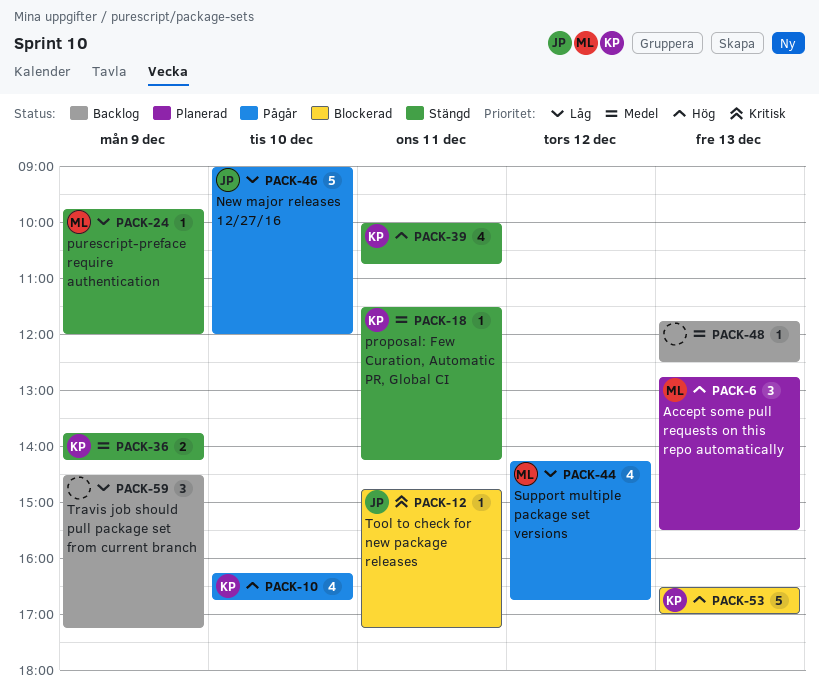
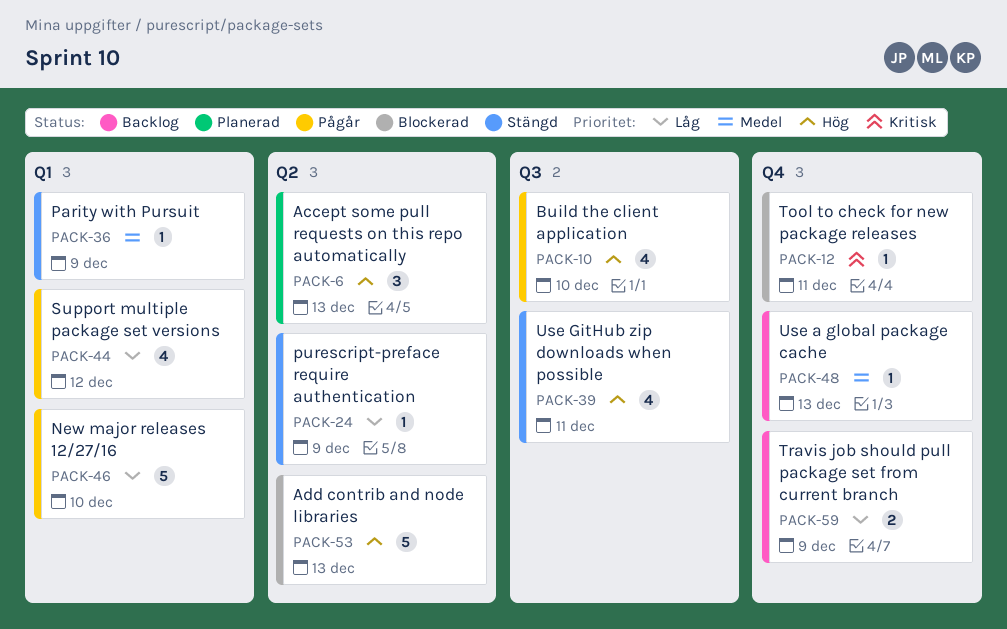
PACK-18: present -> none
PACK-36, estimate: 2 -> 1
PACK-59, estimate: 3 -> 2

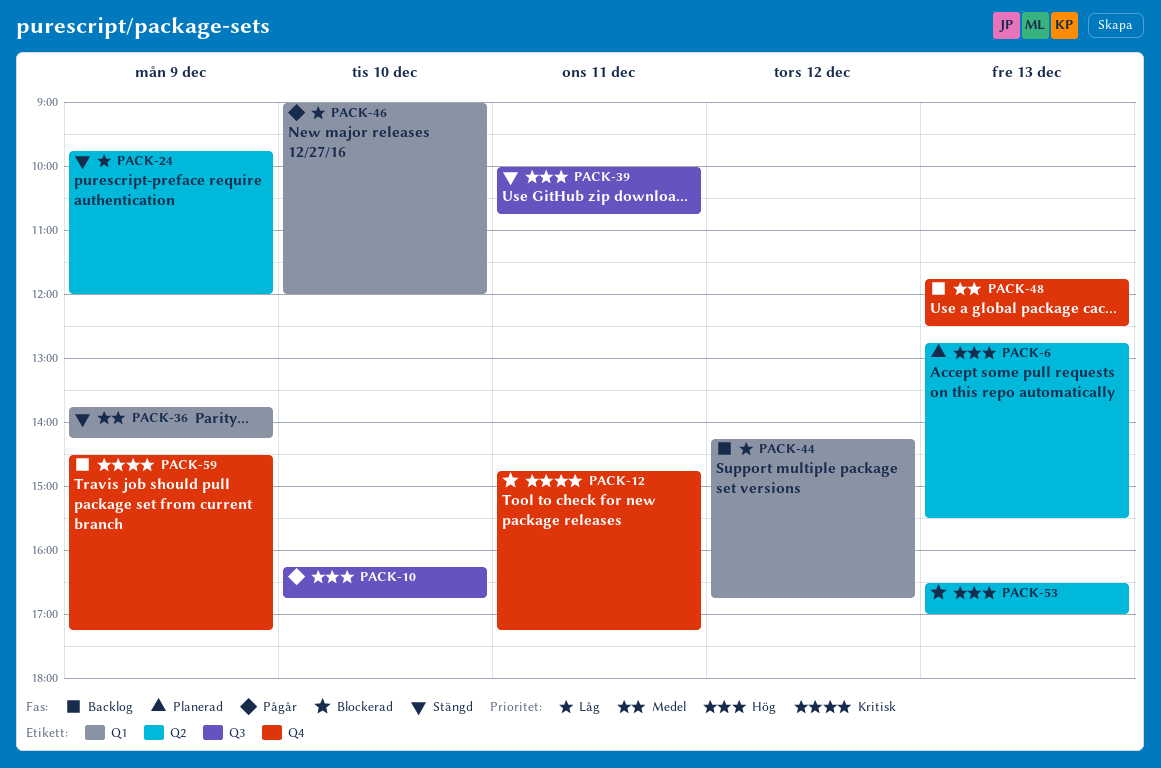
PACK-44, status: Pågår -> Backlog
PACK-59, priority: Låg -> Kritisk

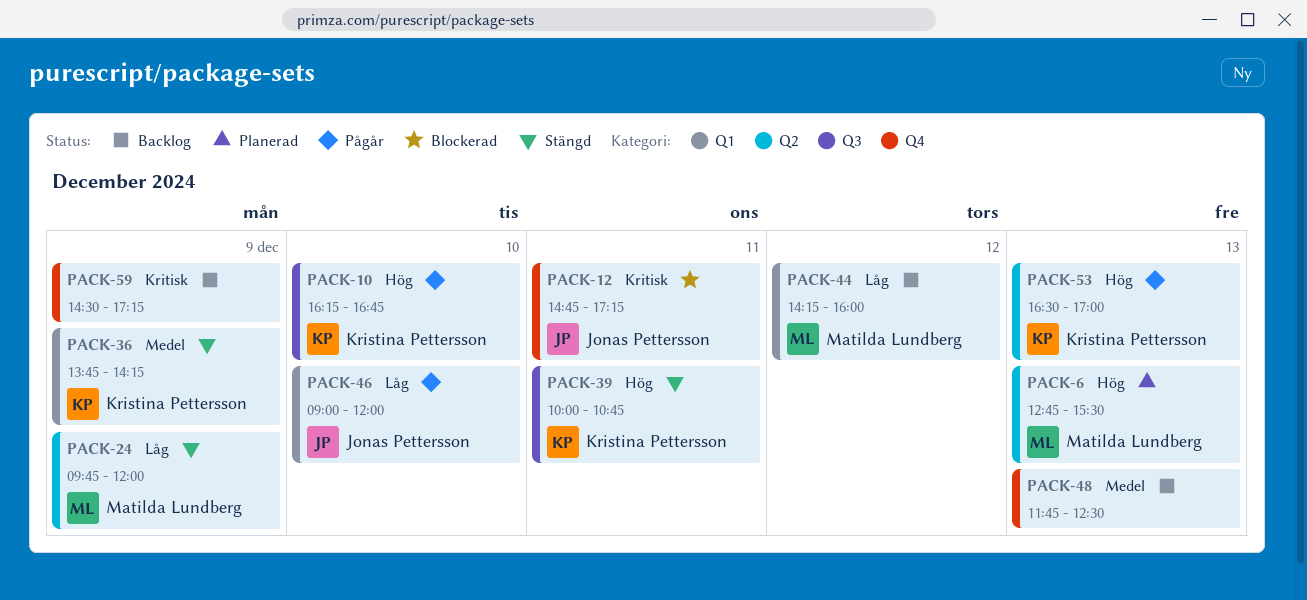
PACK-44, ends: 16:45 -> 16:00
PACK-53, status: Blockerad -> Pågår

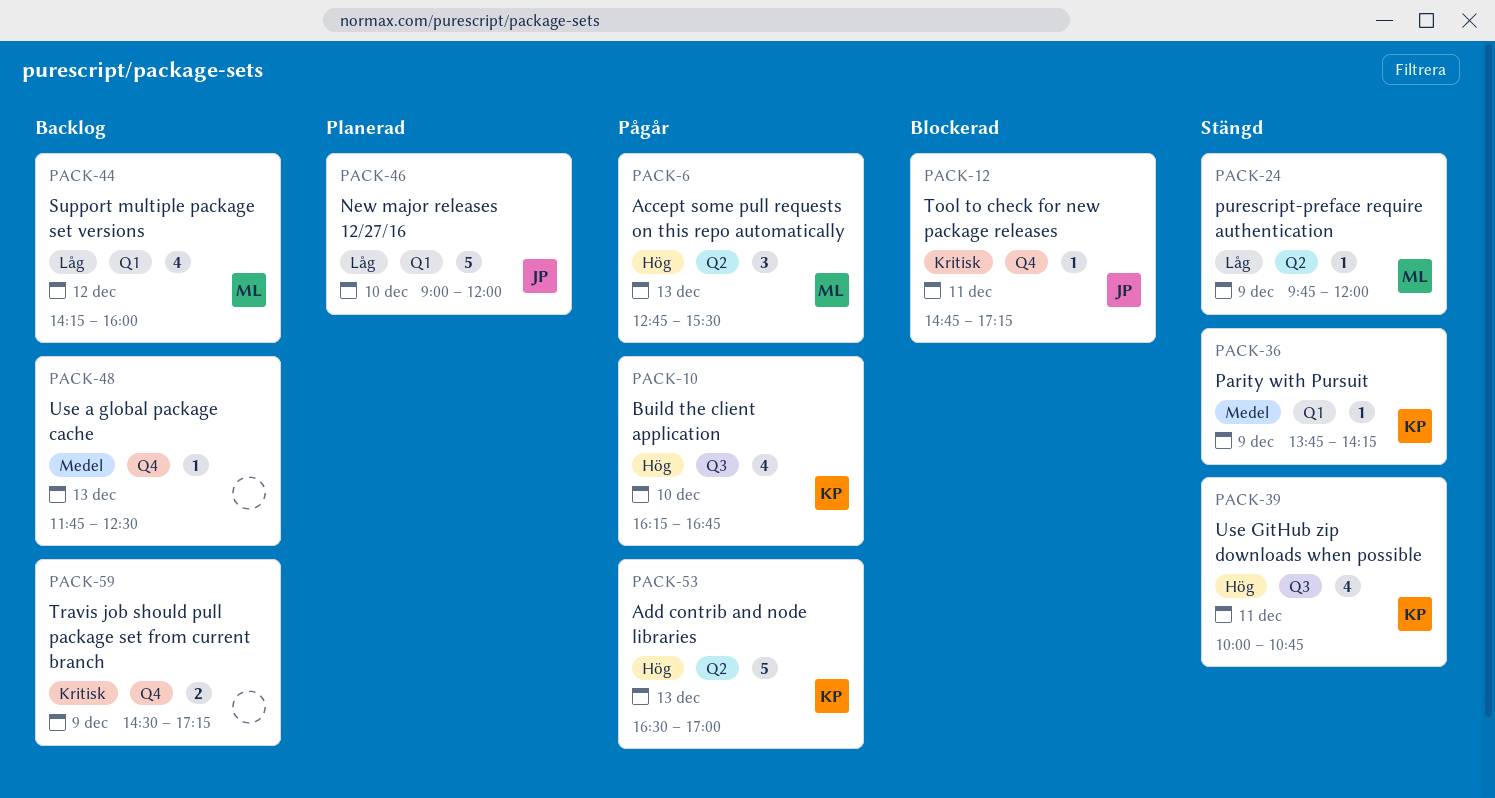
PACK-6, status: Planerad -> Pågår
PACK-46, status: Pågår -> Planerad

